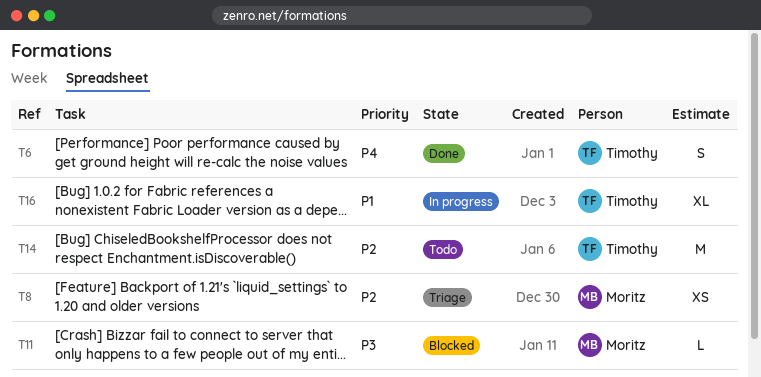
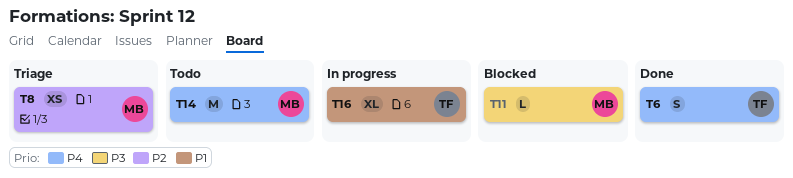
T14, owner: Timothy -> Moritz
T14, priority: P2 -> P4

